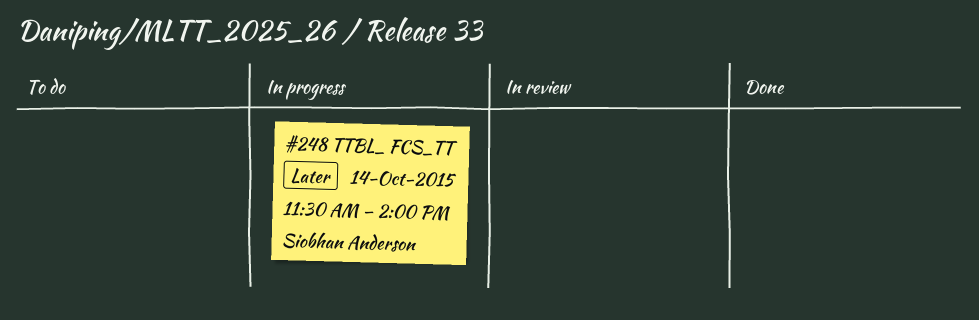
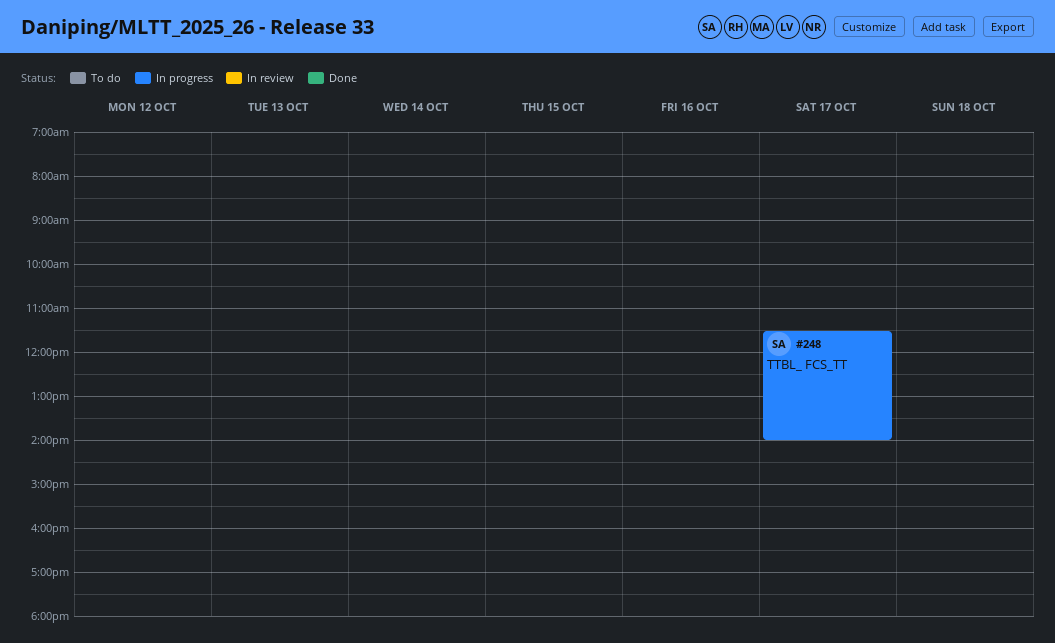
#248, day: Oct 14 -> Oct 17

